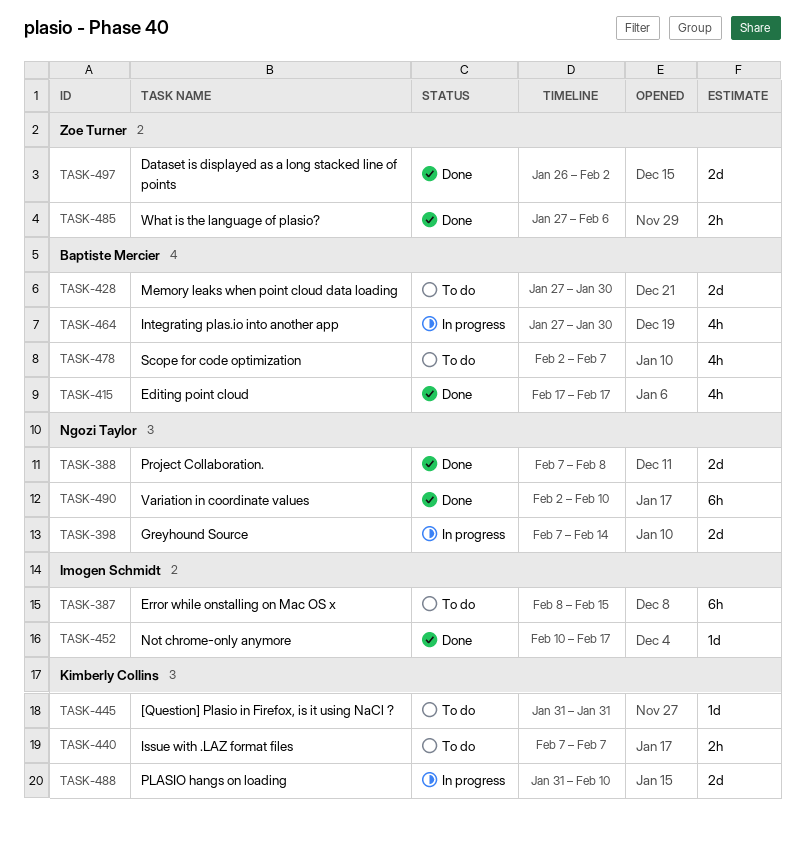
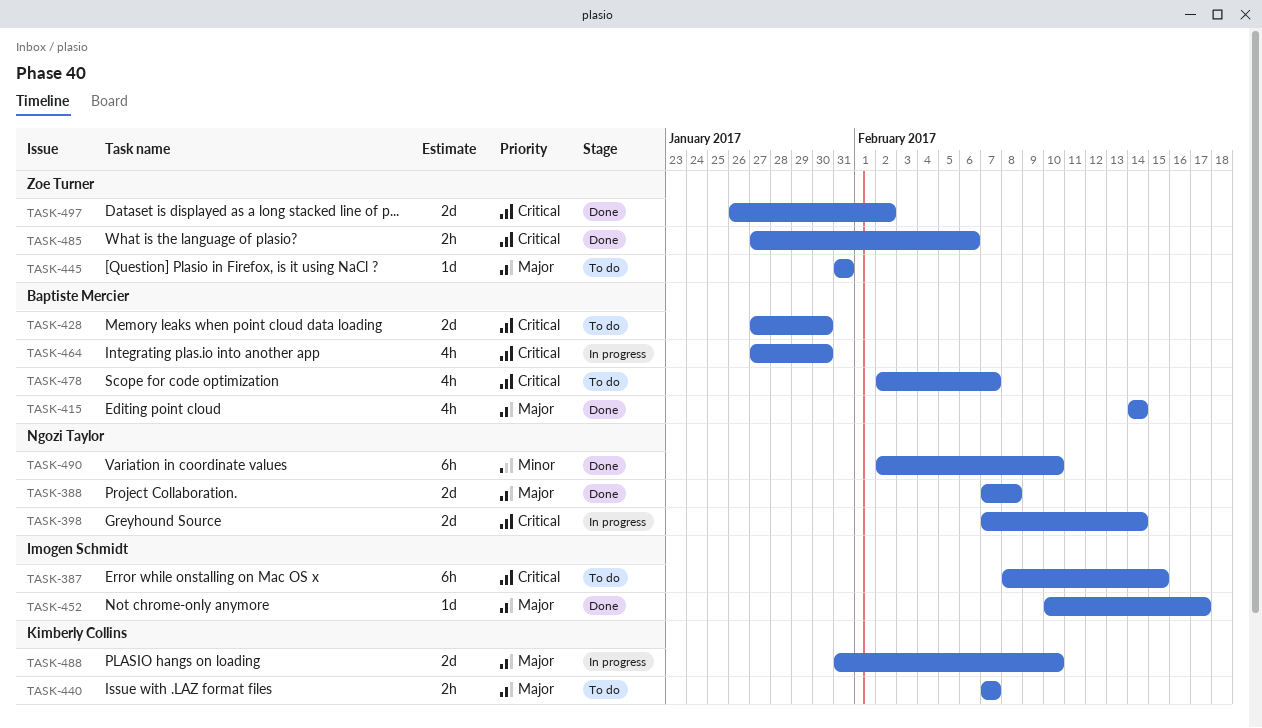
TASK-415, start: Feb 17 -> Feb 14
TASK-415, due: Feb 17 -> Feb 14
TASK-445, owner: Kimberly Collins -> Zoe Turner

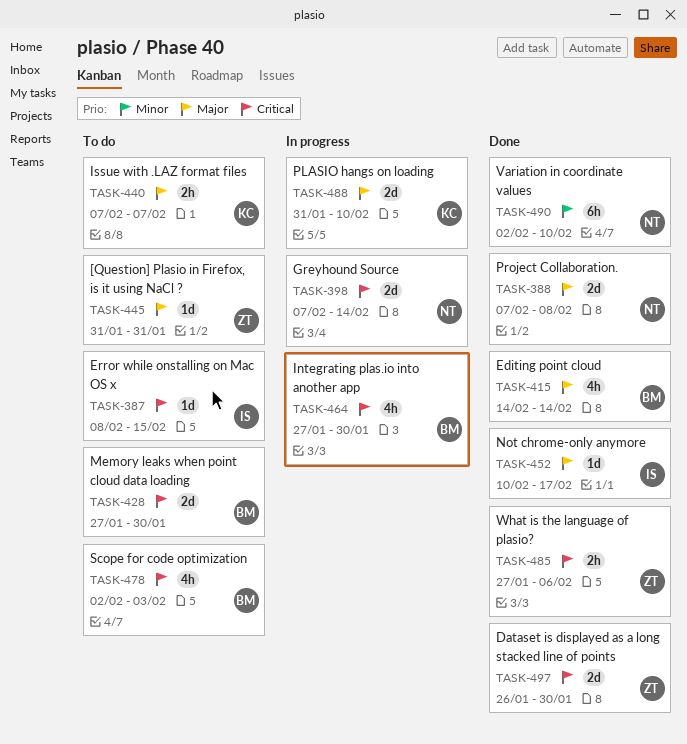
TASK-387, estimate: 6h -> 1d
TASK-478, due: Feb 7 -> Feb 3
TASK-497, due: Feb 2 -> Jan 30

